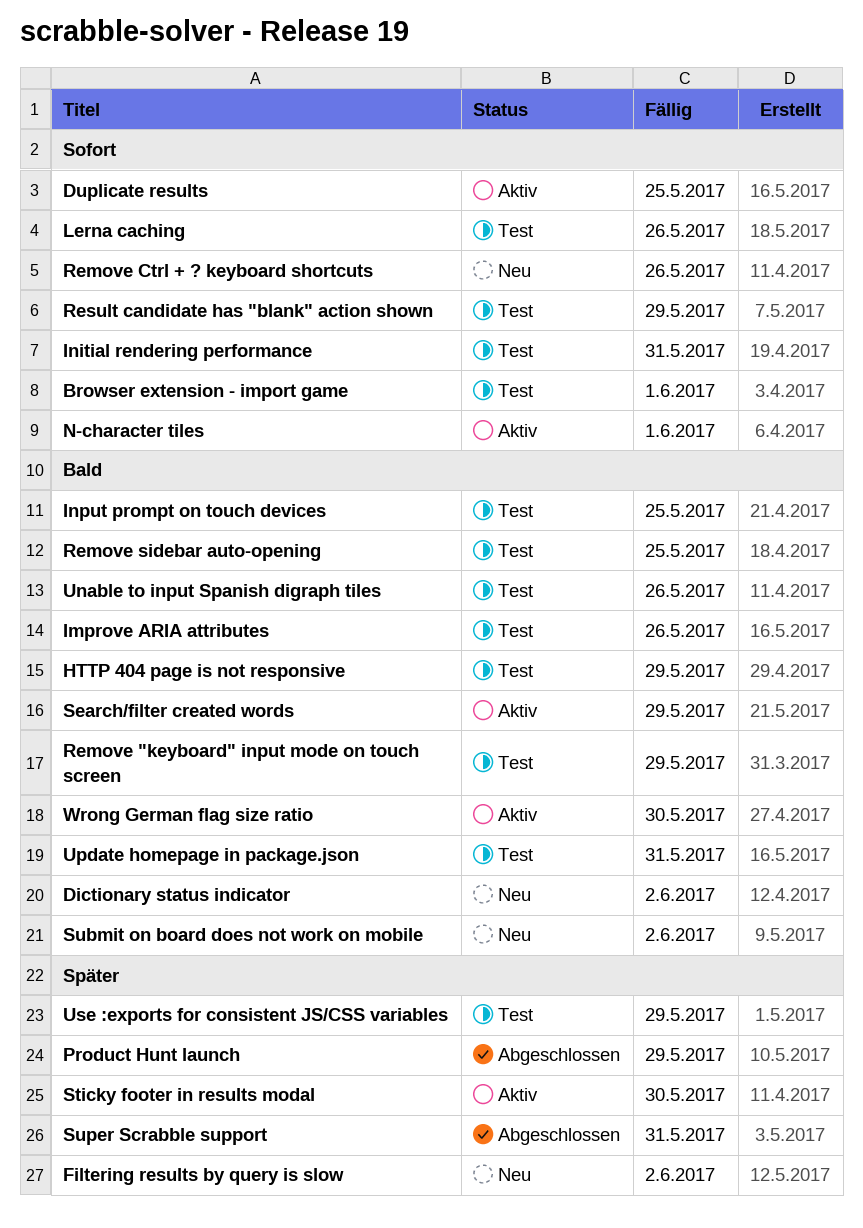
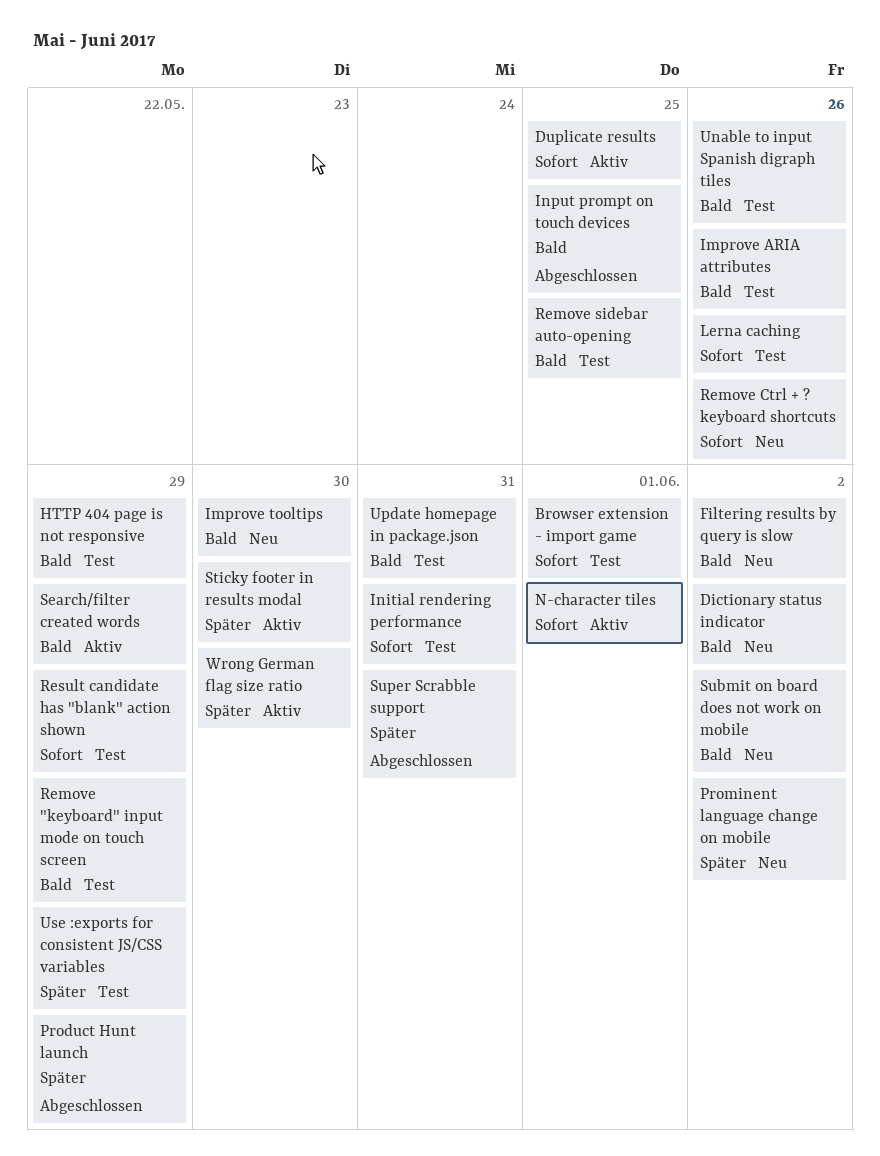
Filtering results by query is slow, priority: Später -> Bald
Improve tooltips: none -> present
Input prompt on touch devices, status: Test -> Abgeschlossen
Prominent language change on mobile: none -> present
Wrong German flag size ratio, priority: Bald -> Später

